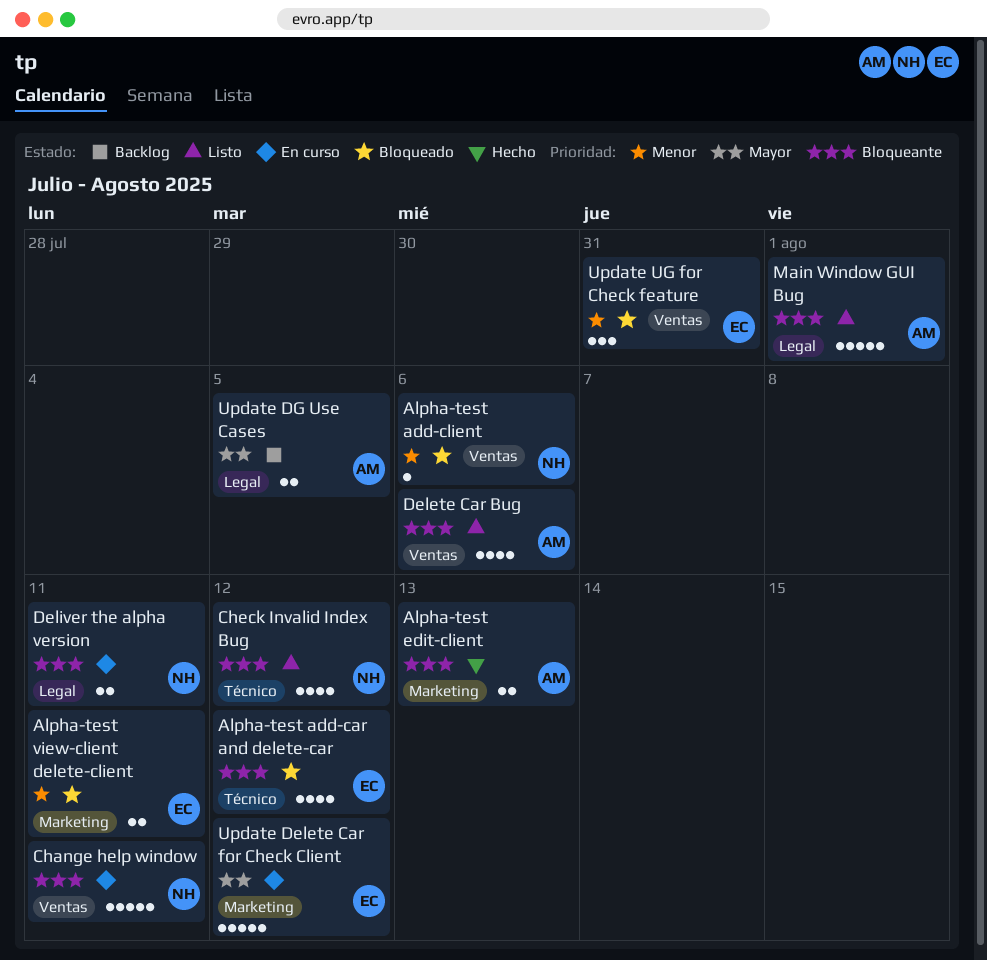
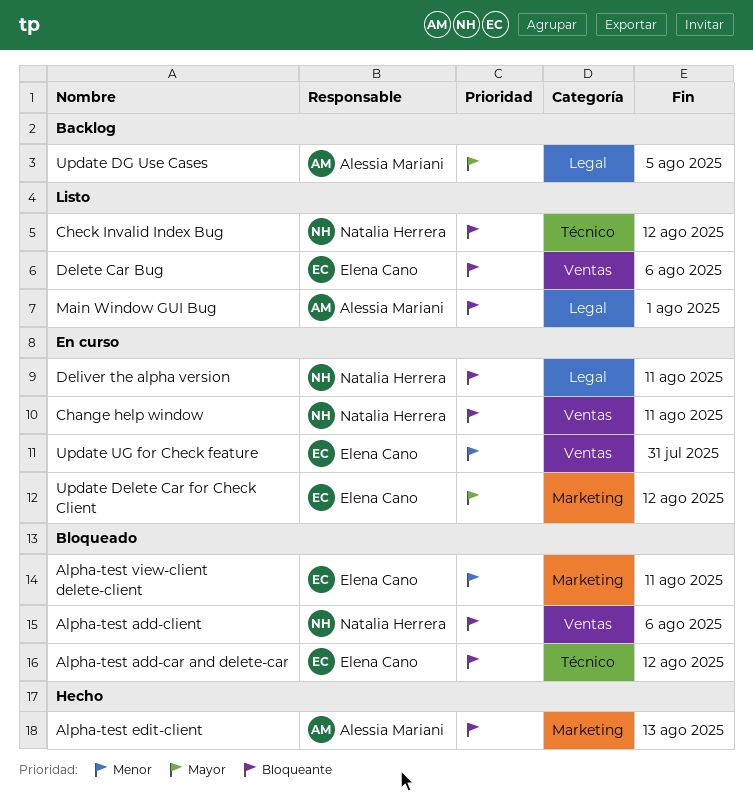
Alpha-test add-client, priority: Menor -> Bloqueante
Delete Car Bug, owner: Alessia Mariani -> Elena Cano
Update UG for Check feature, status: Bloqueado -> En curso

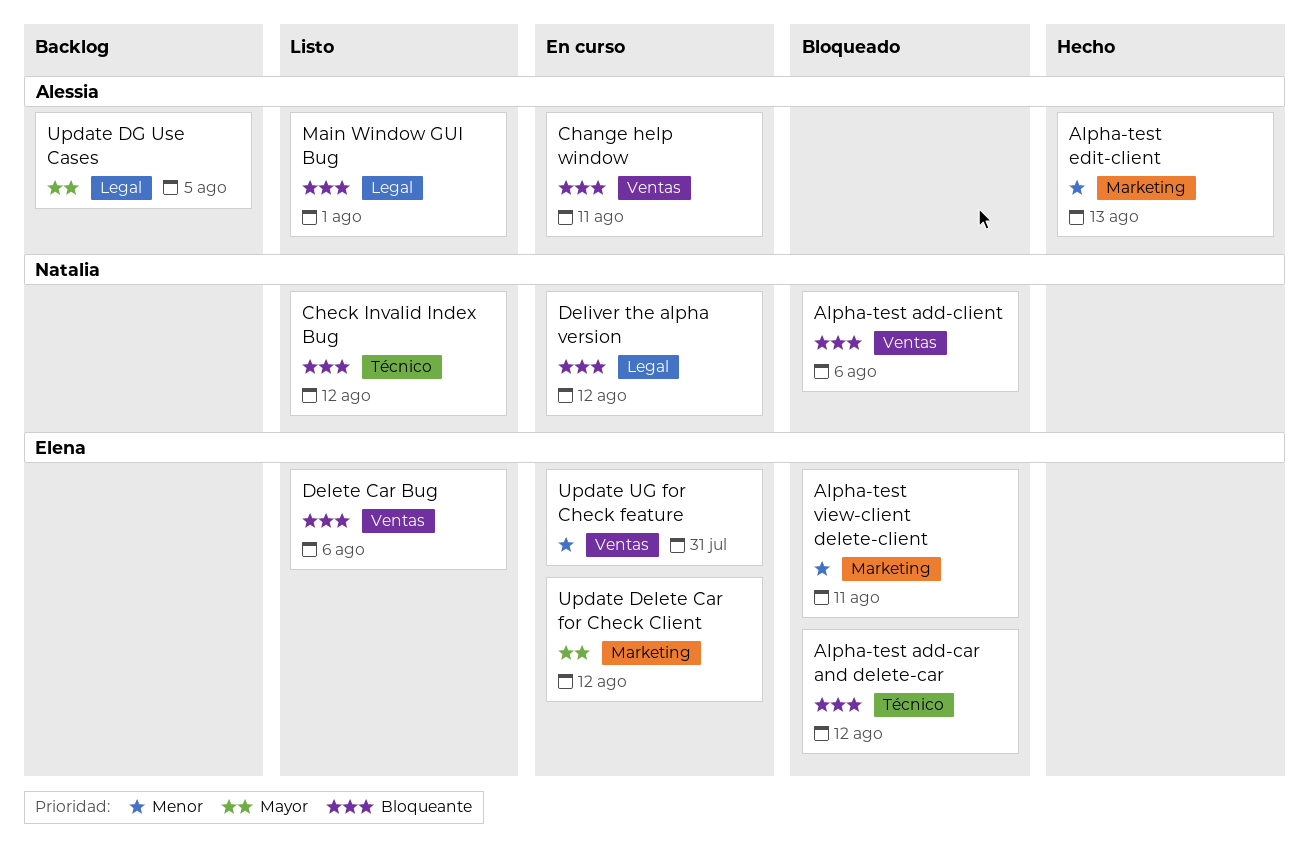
Alpha-test edit-client, priority: Bloqueante -> Menor
Change help window, owner: Natalia Herrera -> Alessia Mariani
Deliver the alpha version, due: Aug 11 -> Aug 12

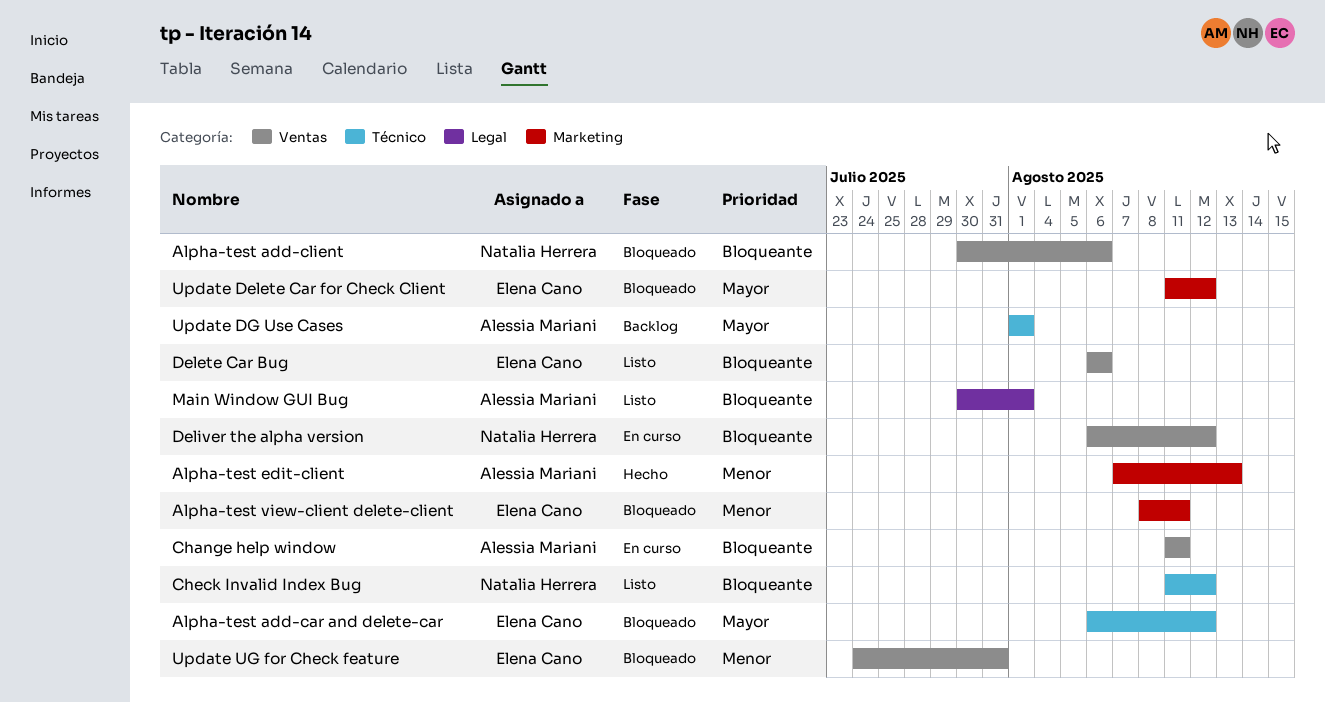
Alpha-test add-car and delete-car, priority: Bloqueante -> Mayor
Deliver the alpha version, label: Legal -> Ventas
Update Delete Car for Check Client, status: En curso -> Bloqueado
Update DG Use Cases, label: Legal -> Técnico
Update DG Use Cases, due: Aug 5 -> Aug 1
Update UG for Check feature, status: En curso -> Bloqueado

